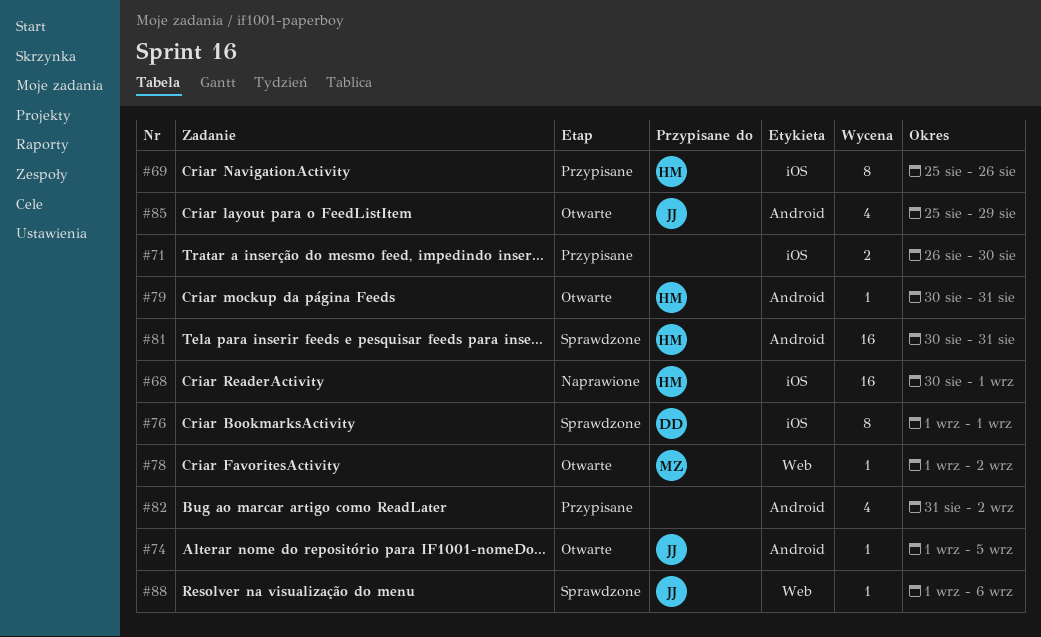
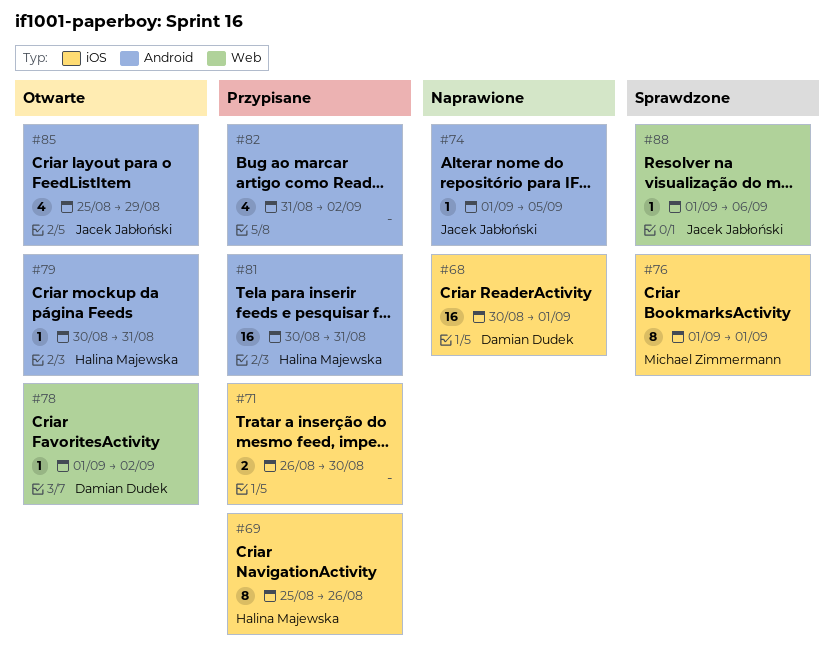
#68, owner: Halina Majewska -> Damian Dudek
#74, status: Otwarte -> Naprawione
#76, owner: Damian Dudek -> Michael Zimmermann
#78, owner: Michael Zimmermann -> Damian Dudek
#81, status: Sprawdzone -> Przypisane

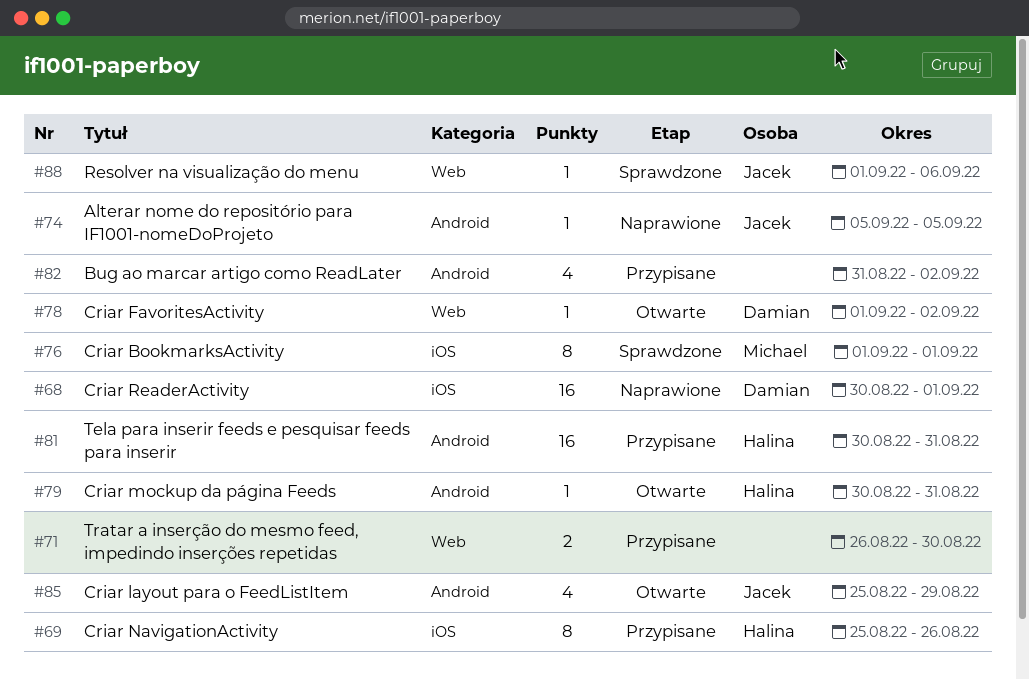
#71, label: iOS -> Web
#74, start: Sep 1 -> Sep 5

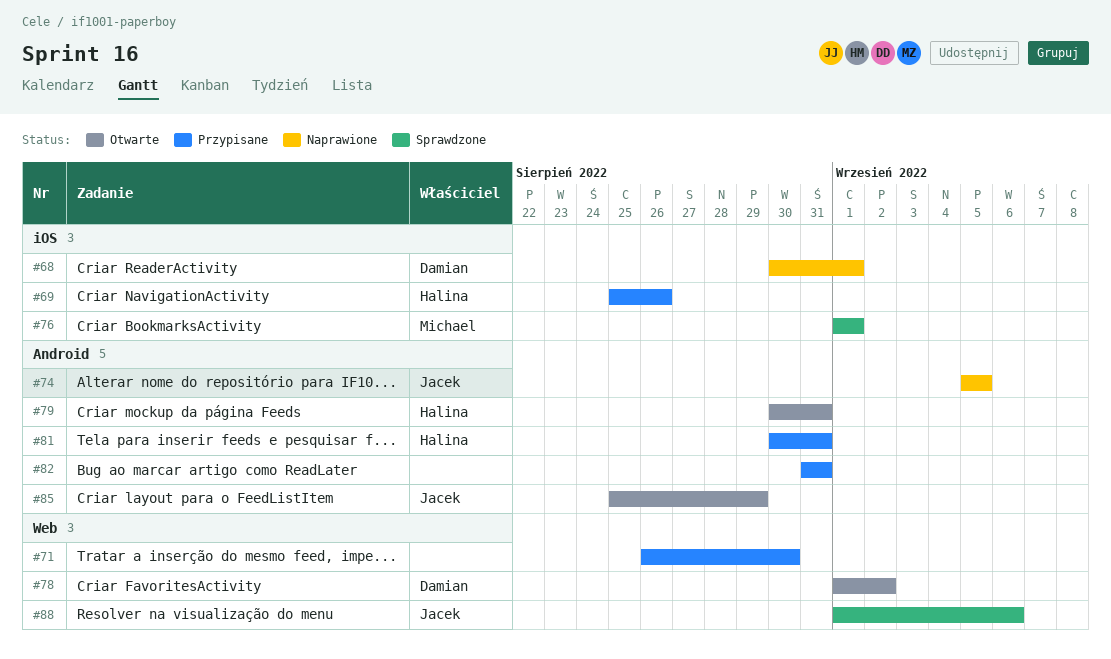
#82, due: Sep 2 -> Aug 31

